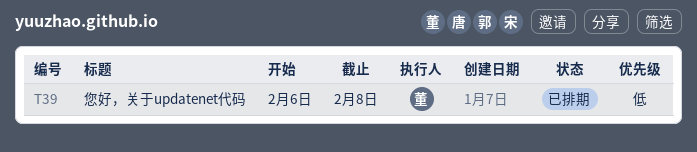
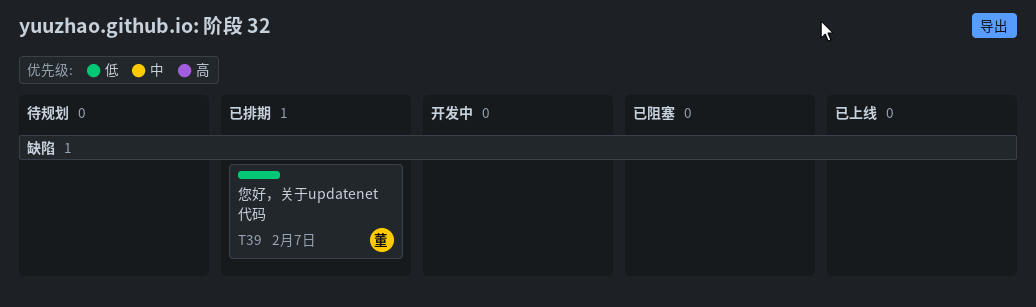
T39, due: Feb 8 -> Feb 7

